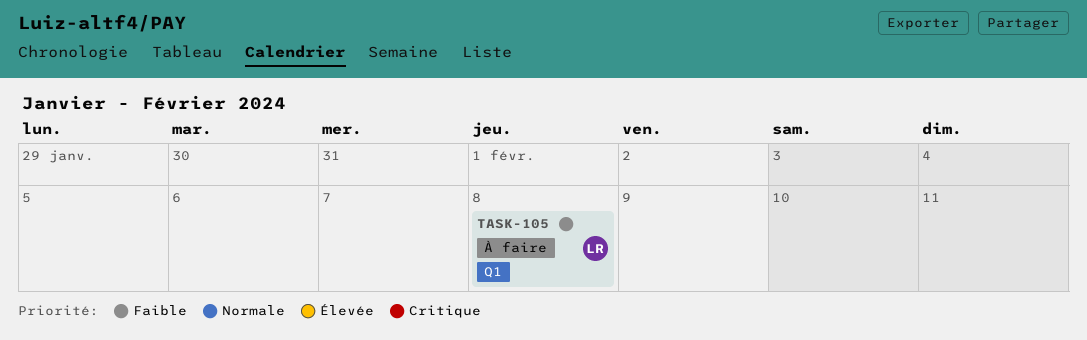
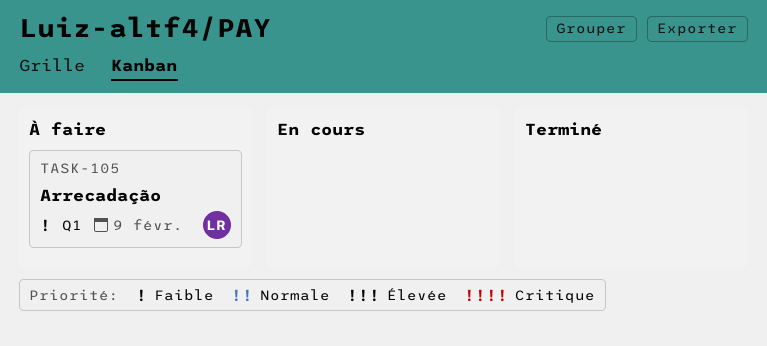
TASK-105, due: Feb 8 -> Feb 9

